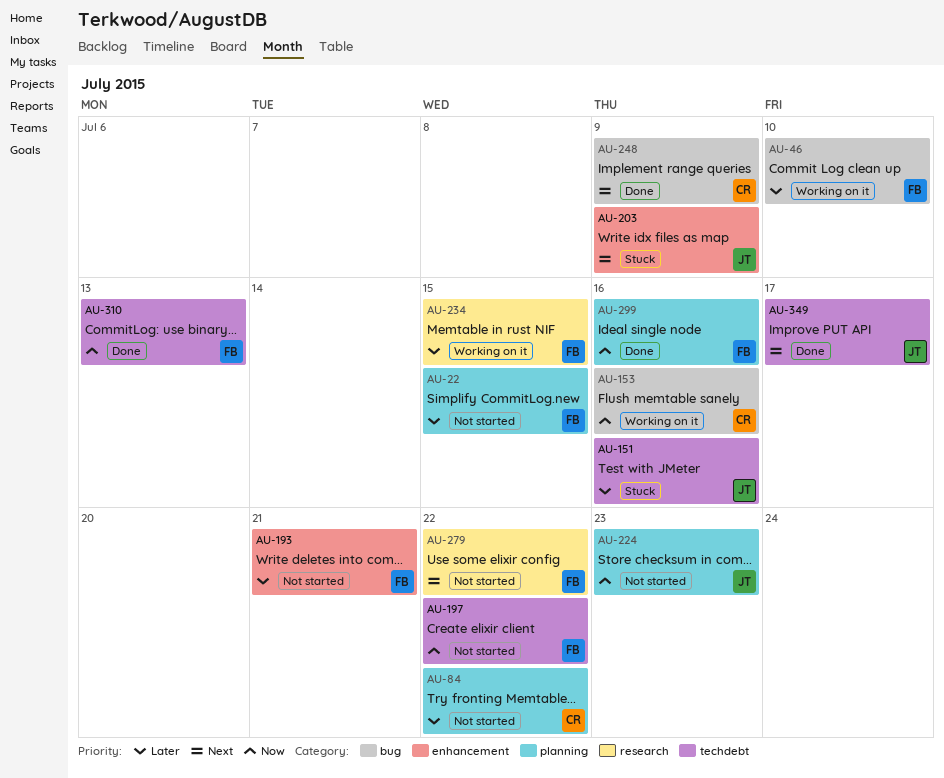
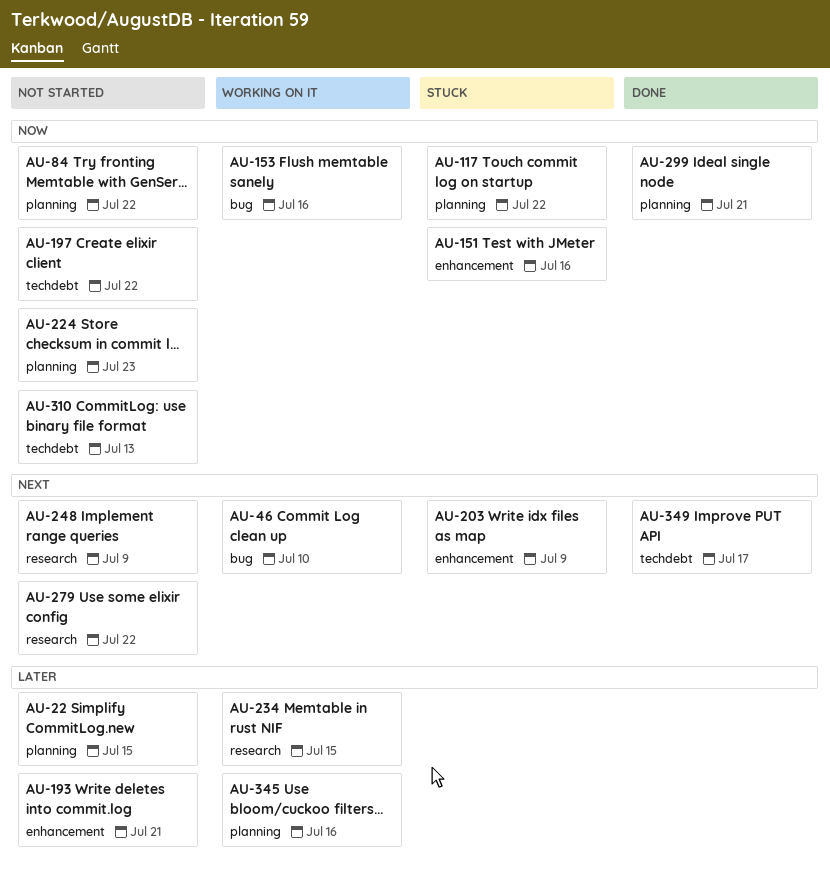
AU-46, priority: Later -> Next
AU-84, priority: Later -> Now
AU-117: none -> present
AU-151, priority: Later -> Now
AU-151, label: techdebt -> enhancement
AU-248, status: Done -> Not started
AU-248, label: bug -> research
AU-299, due: Jul 16 -> Jul 21
AU-310, status: Done -> Not started
AU-345: none -> present

